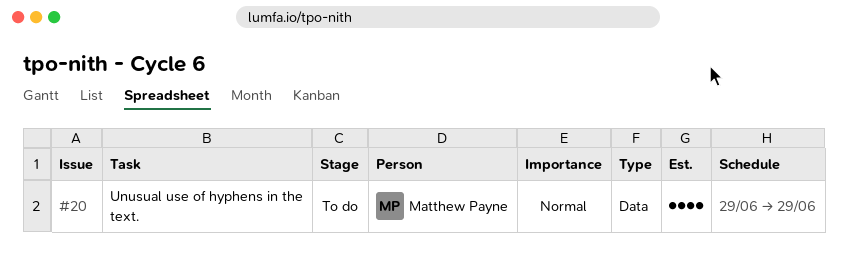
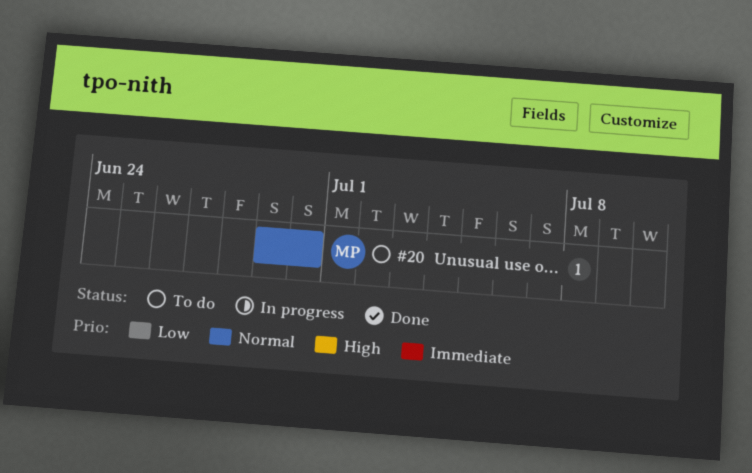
#20, estimate: 4 -> 1
#20, due: Jun 29 -> Jun 30

